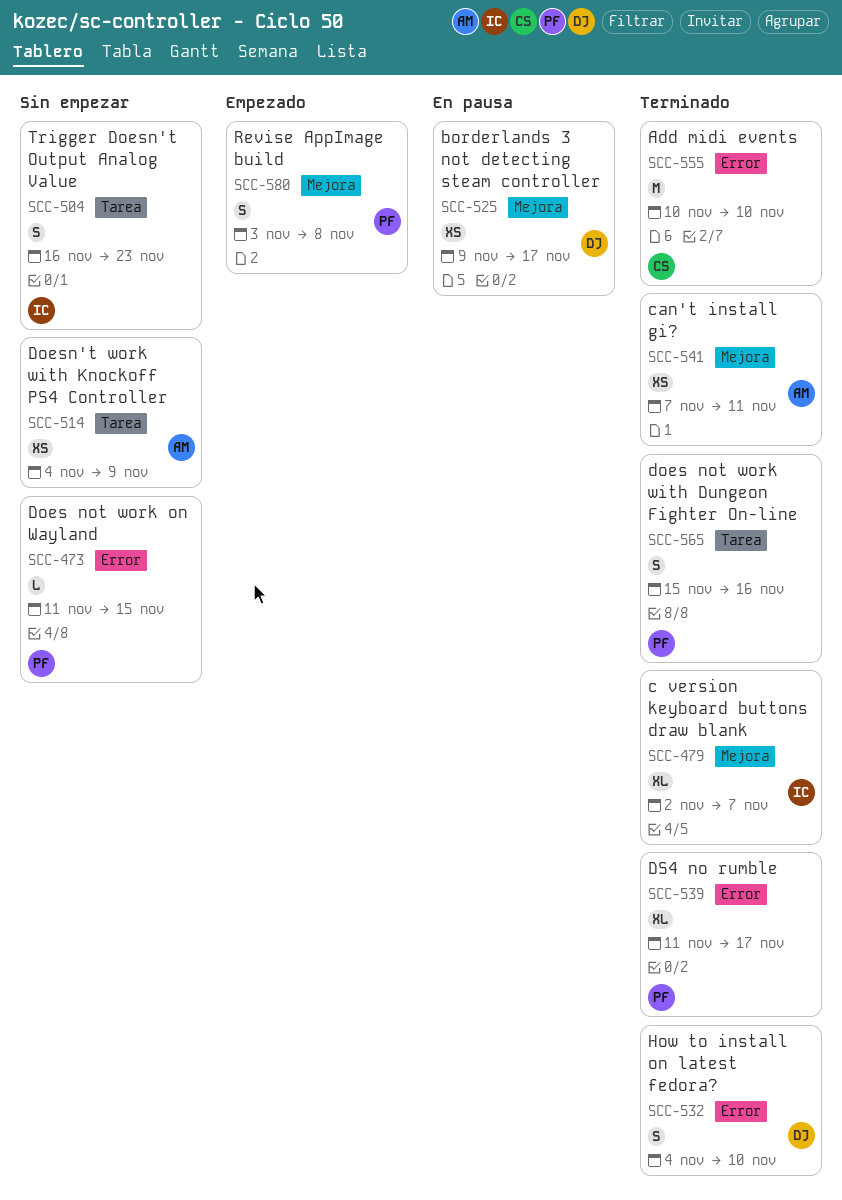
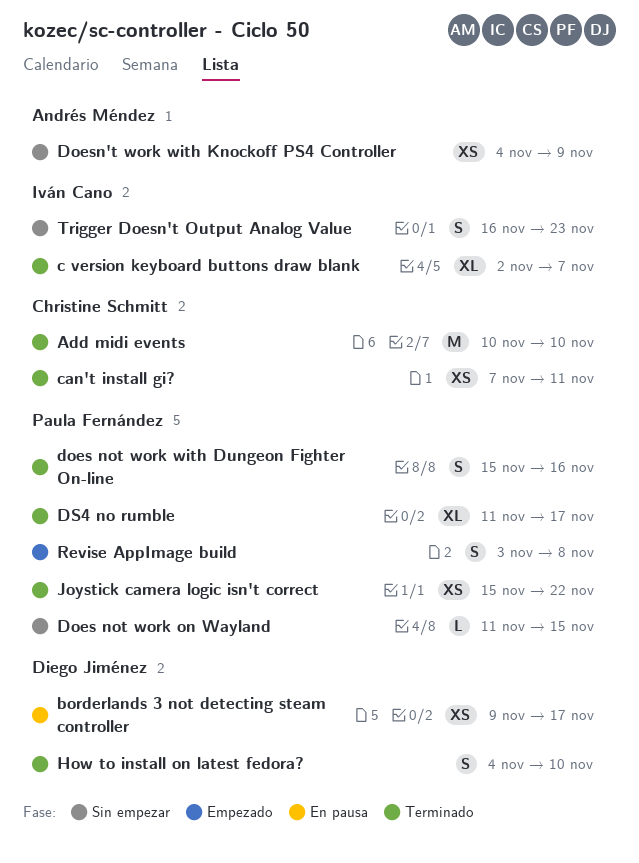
can't install gi?, owner: Andrés Méndez -> Christine Schmitt
Joystick camera logic isn't correct: none -> present

